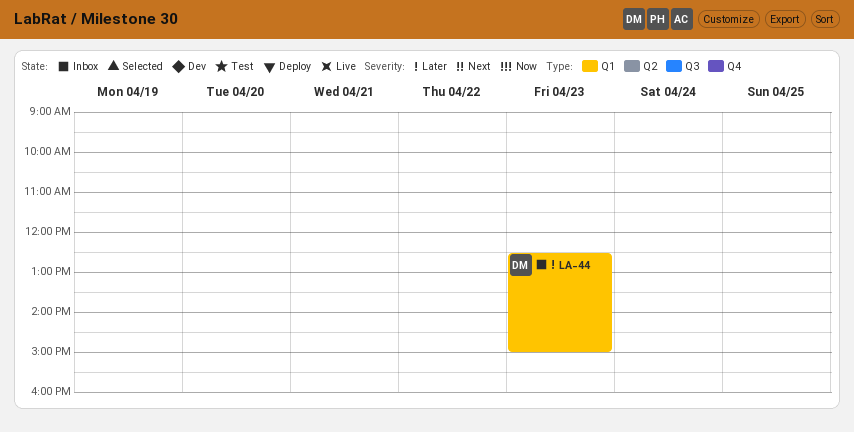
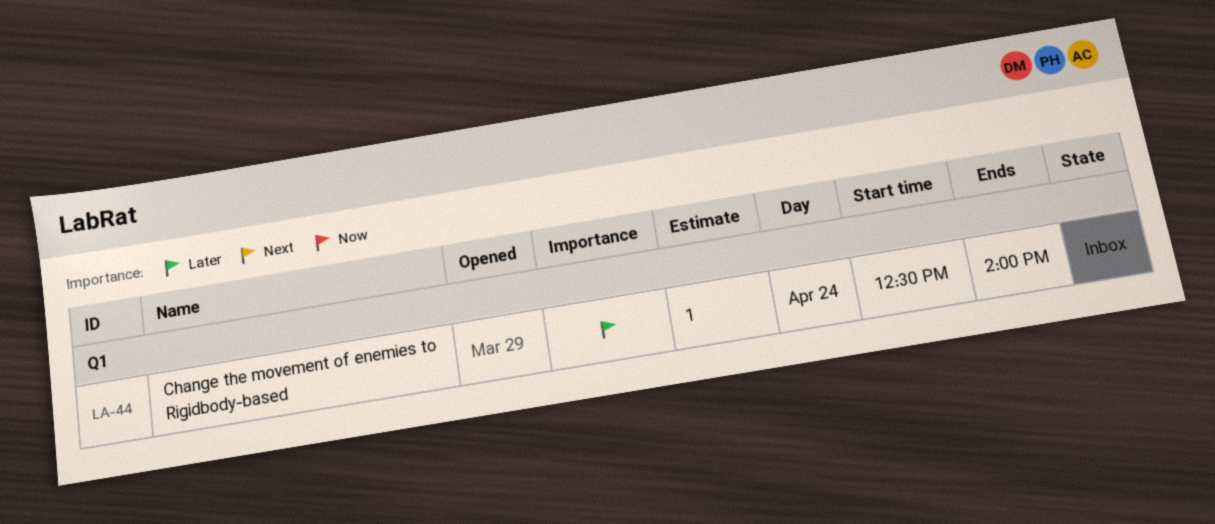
LA-44, day: Apr 23 -> Apr 24
LA-44, ends: 15:00 -> 14:00

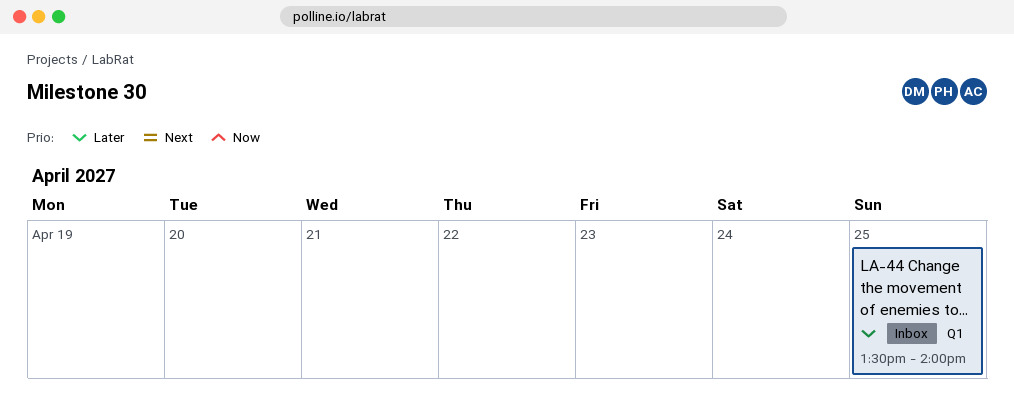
LA-44, day: Apr 24 -> Apr 25
LA-44, begins: 12:30 -> 13:30

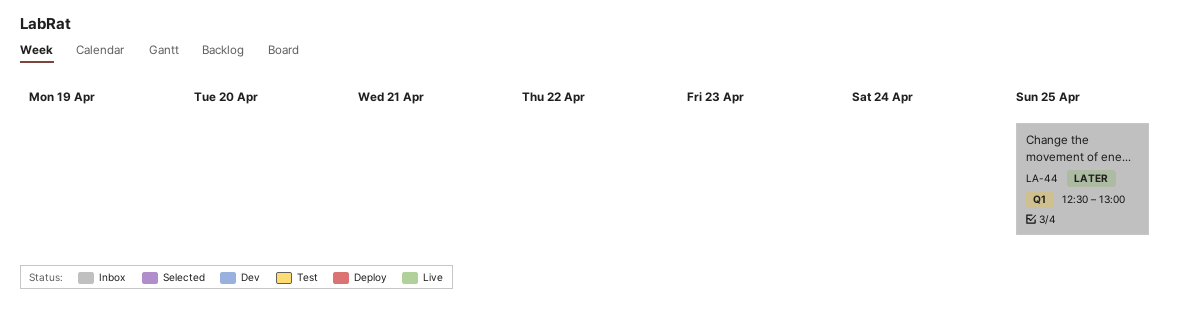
LA-44, begins: 13:30 -> 12:30
LA-44, ends: 14:00 -> 13:00

